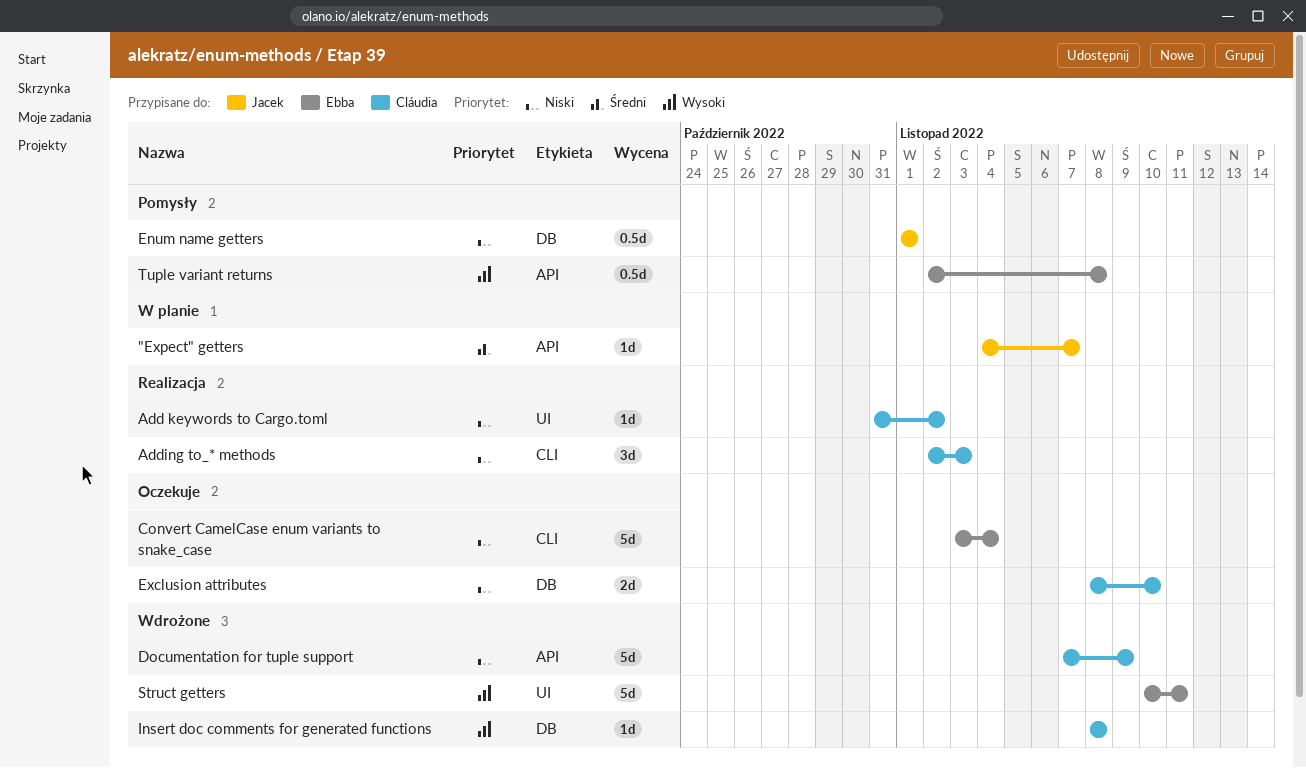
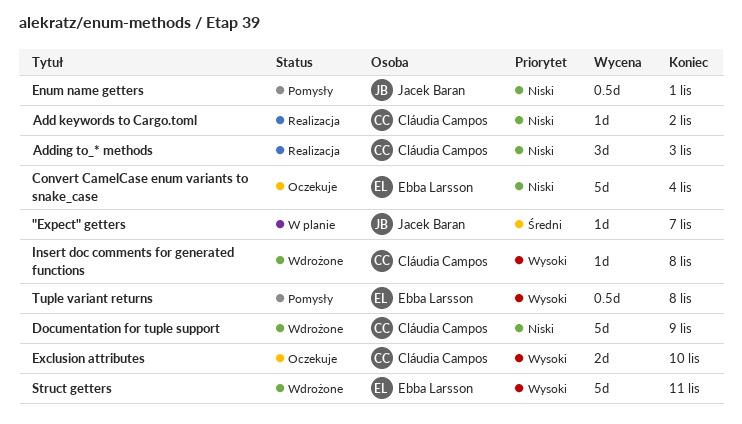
Exclusion attributes, priority: Niski -> Wysoki

